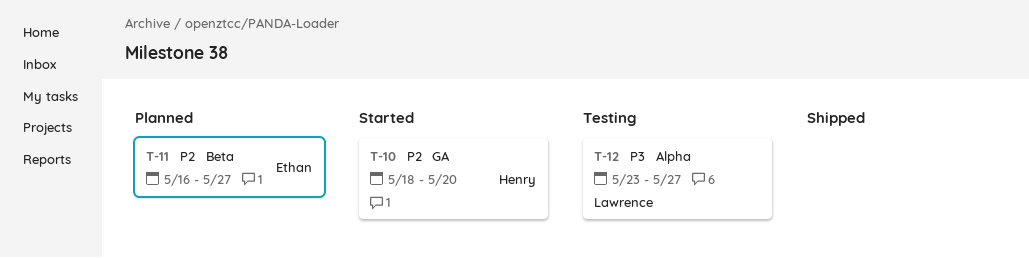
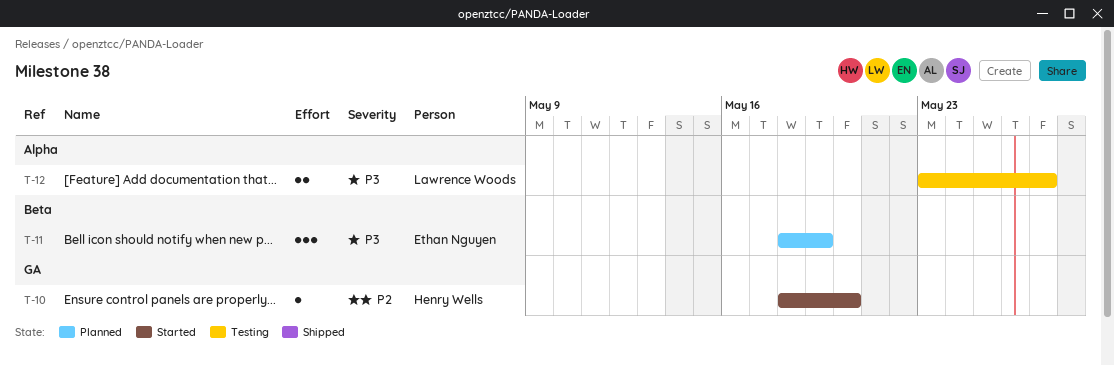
T-11, priority: P2 -> P3
T-11, start: May 16 -> May 18
T-11, due: May 27 -> May 19

